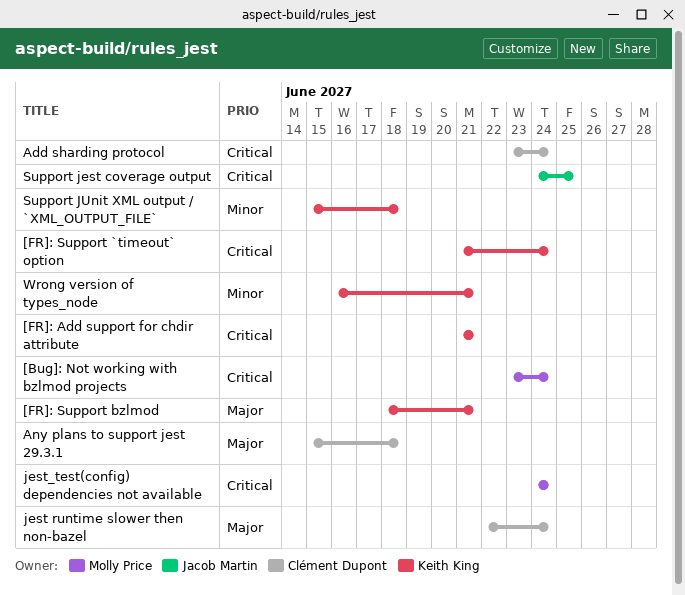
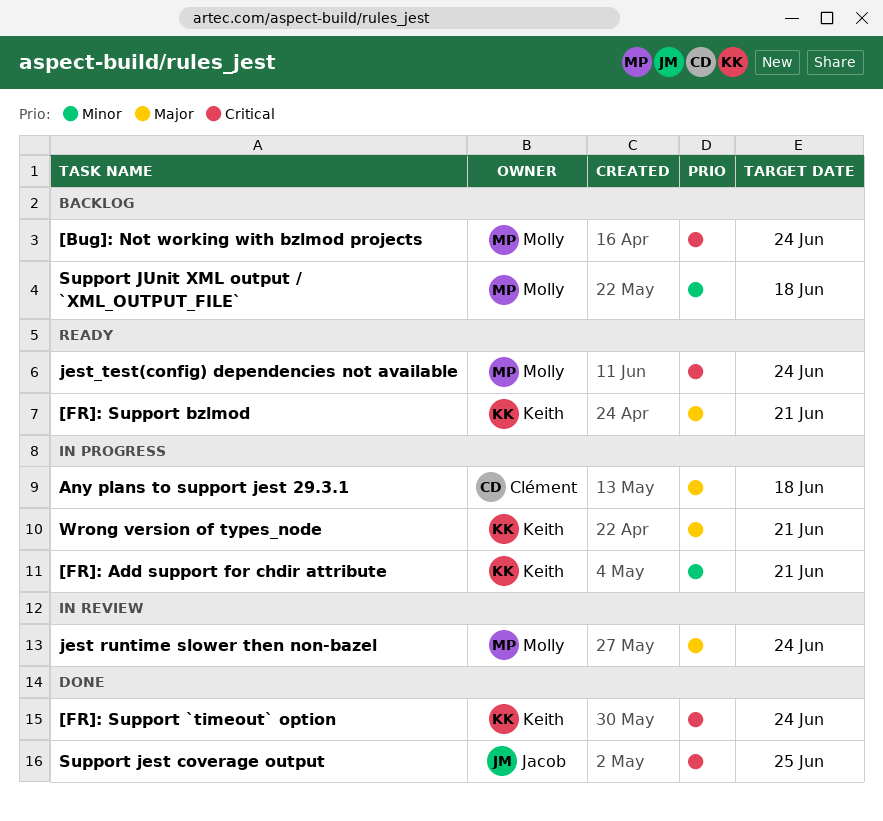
[FR]: Add support for chdir attribute, priority: Critical -> Minor
Add sharding protocol: present -> none
jest runtime slower then non-bazel, owner: Clément Dupont -> Molly Price
Support JUnit XML output / `XML_OUTPUT_FILE`, owner: Keith King -> Molly Price
Wrong version of types_node, priority: Minor -> Major

